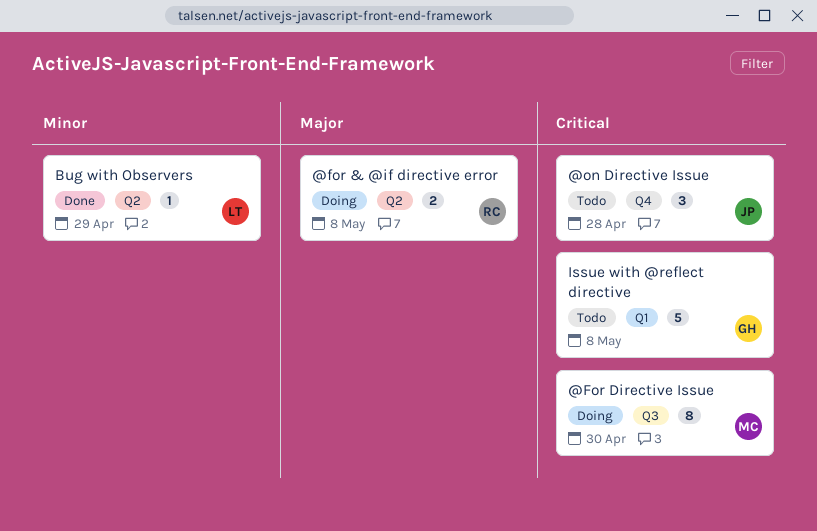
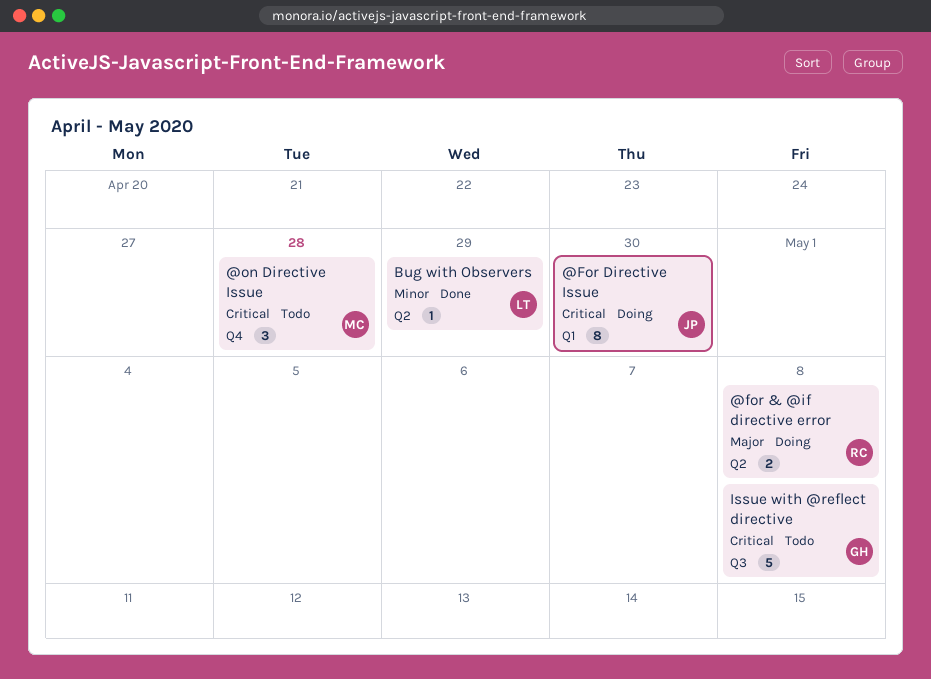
@For Directive Issue, owner: MC -> JP
@For Directive Issue, label: Q3 -> Q1
@on Directive Issue, owner: JP -> MC
Issue with @reflect directive, label: Q1 -> Q3

